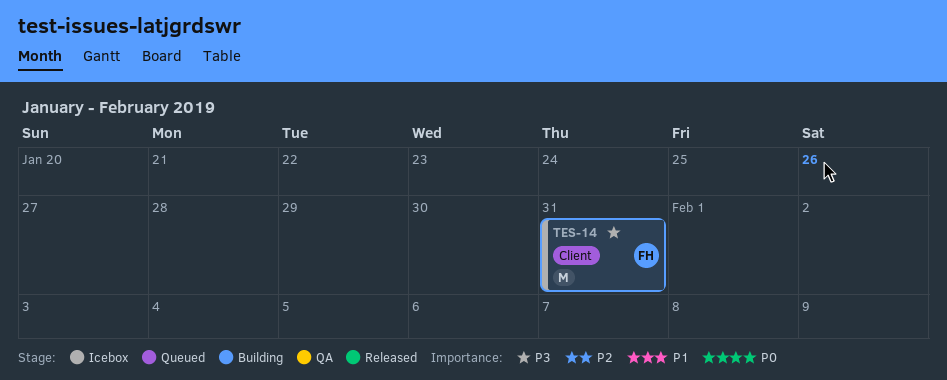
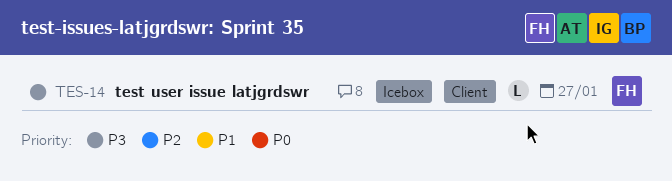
TES-14, estimate: M -> L
TES-14, due: Jan 31 -> Jan 27

